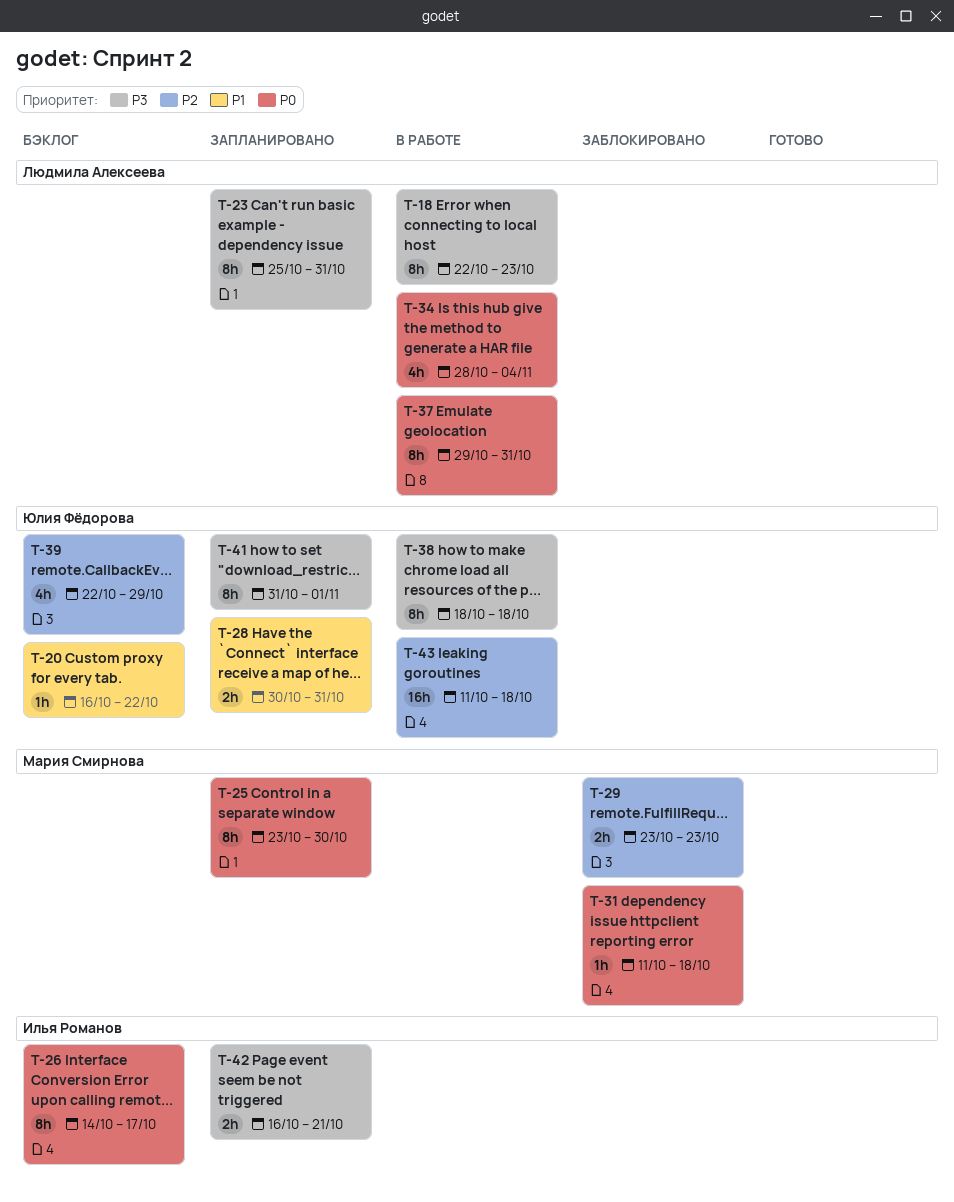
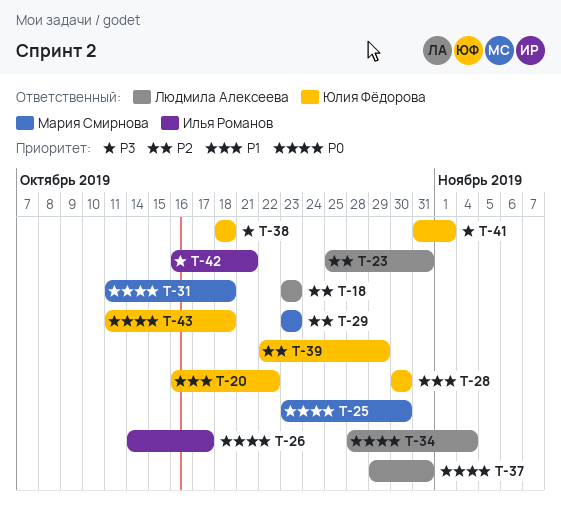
T-18, priority: P3 -> P2
T-18, start: Oct 22 -> Oct 23
T-23, priority: P3 -> P2
T-28, due: Oct 31 -> Oct 30
T-43, priority: P2 -> P0

